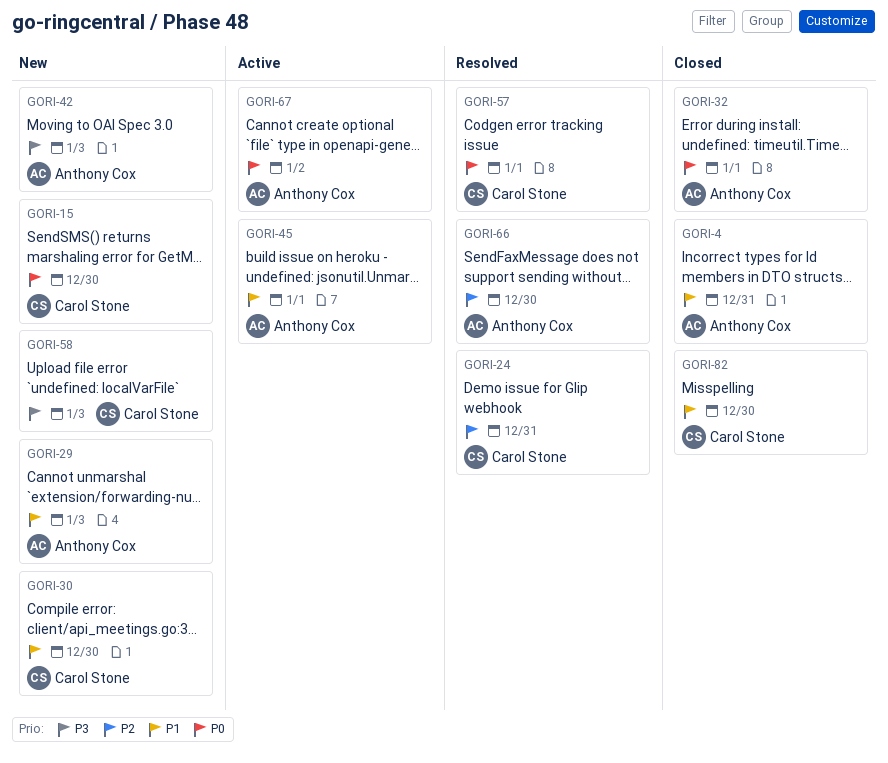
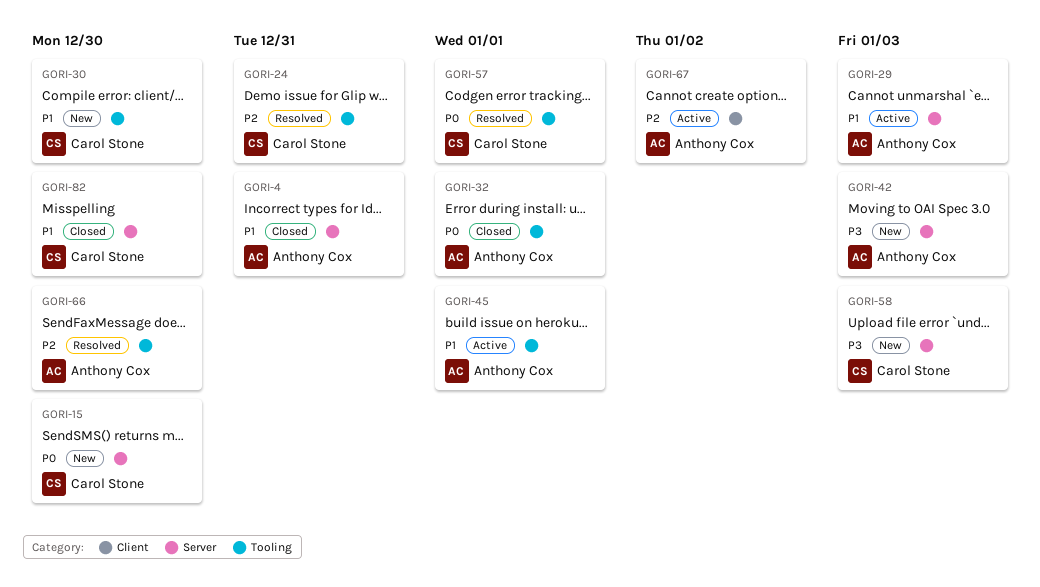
GORI-29, status: New -> Active
GORI-67, priority: P0 -> P2

